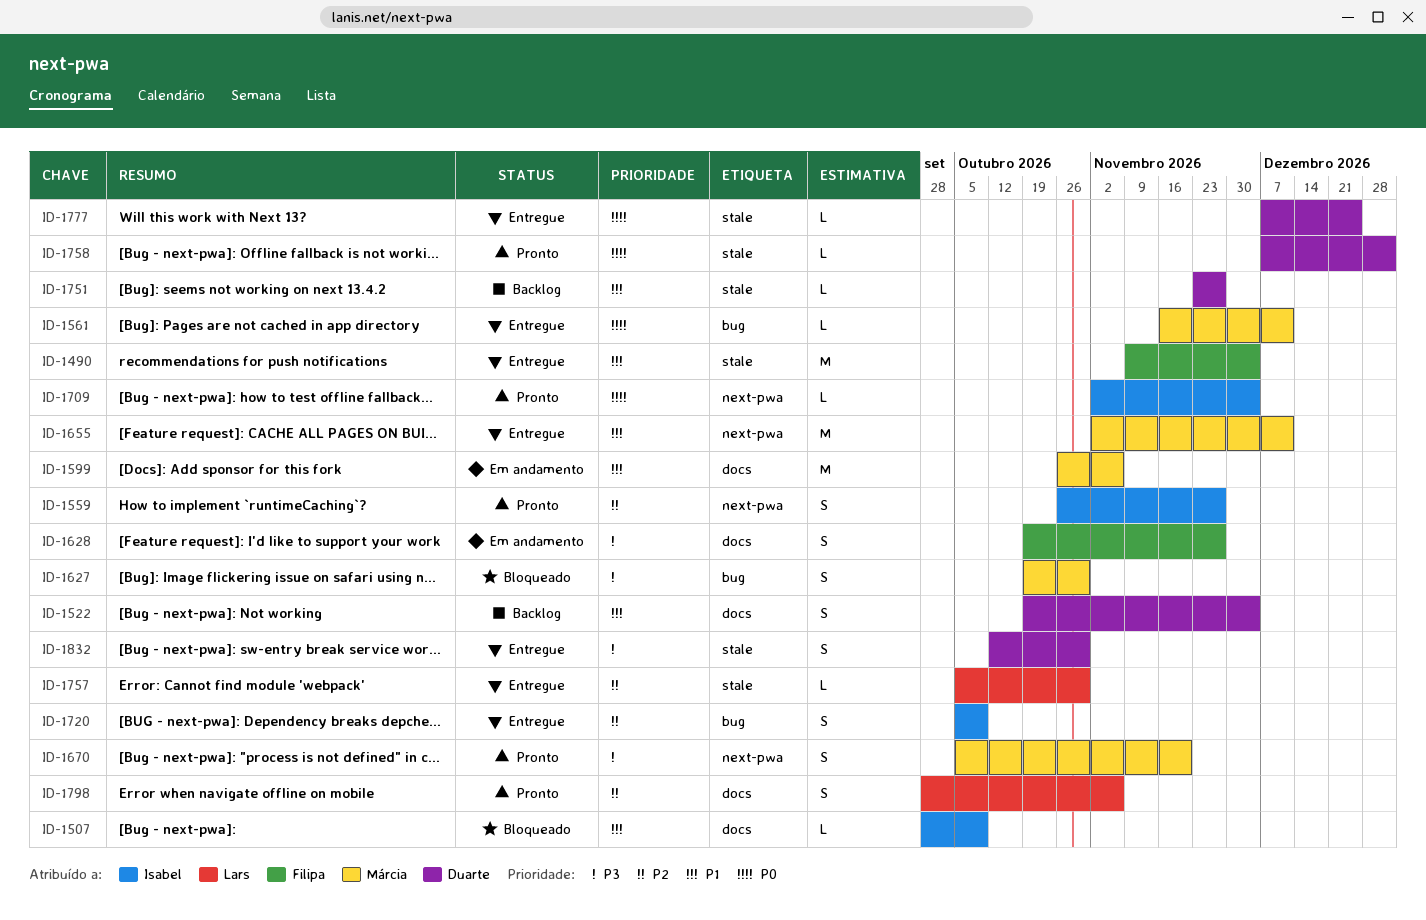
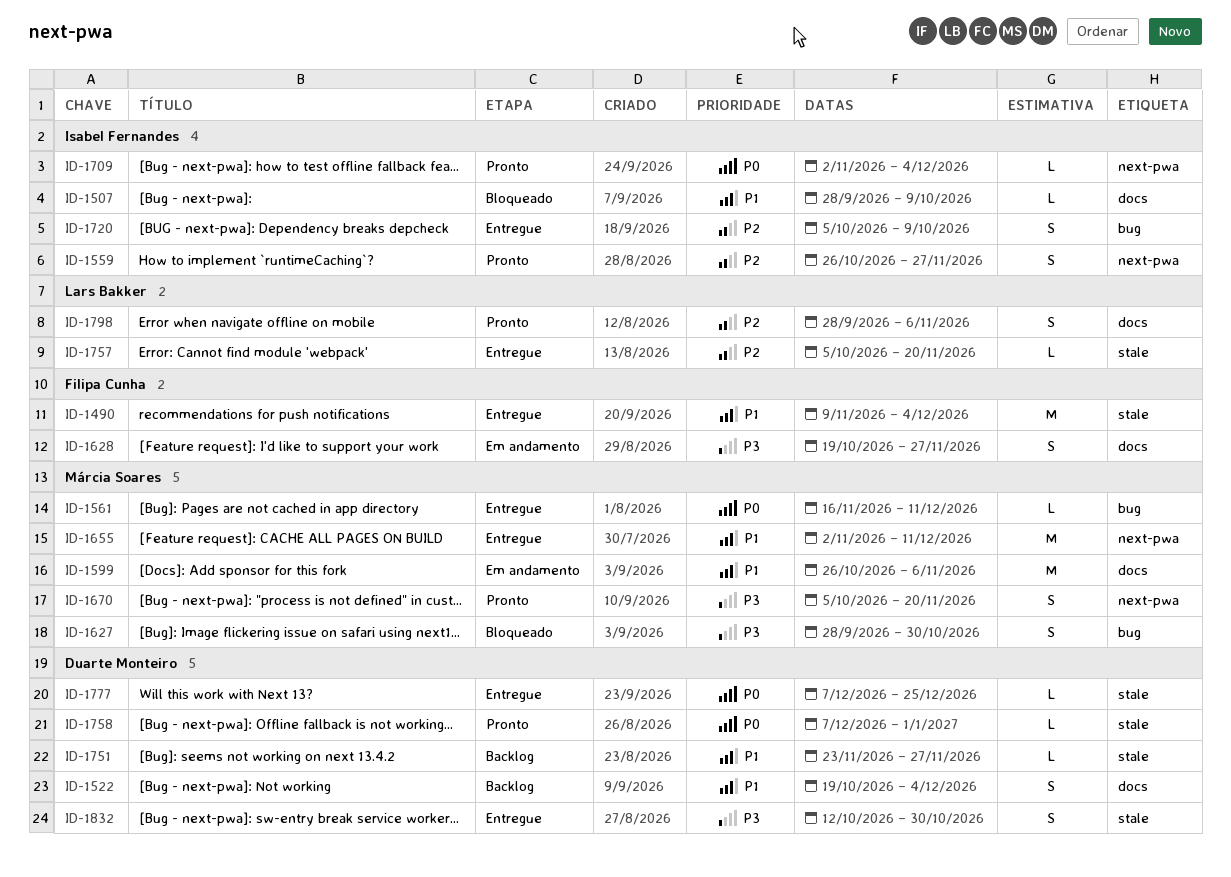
ID-1627, start: Oct 19 -> Sep 28
ID-1757, due: Oct 30 -> Nov 20

